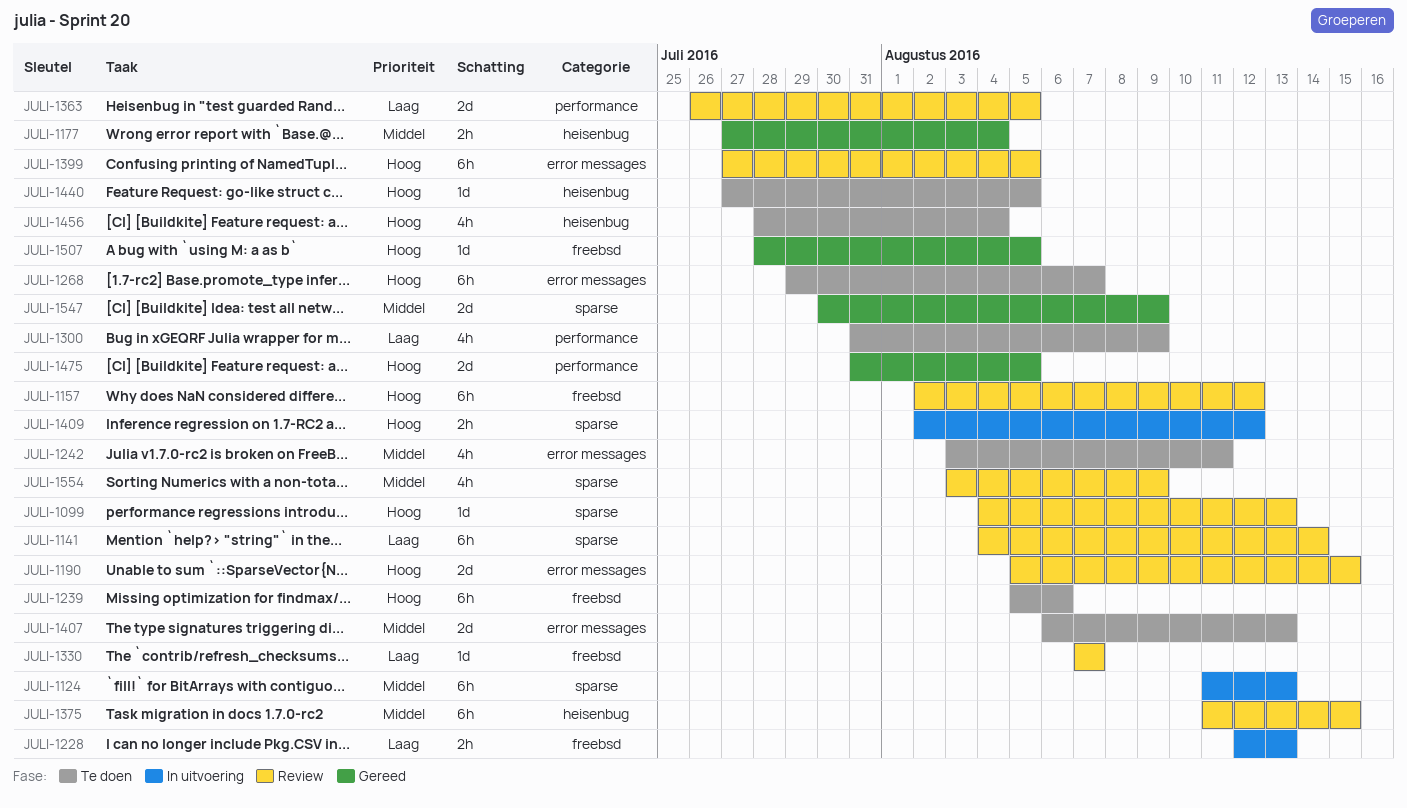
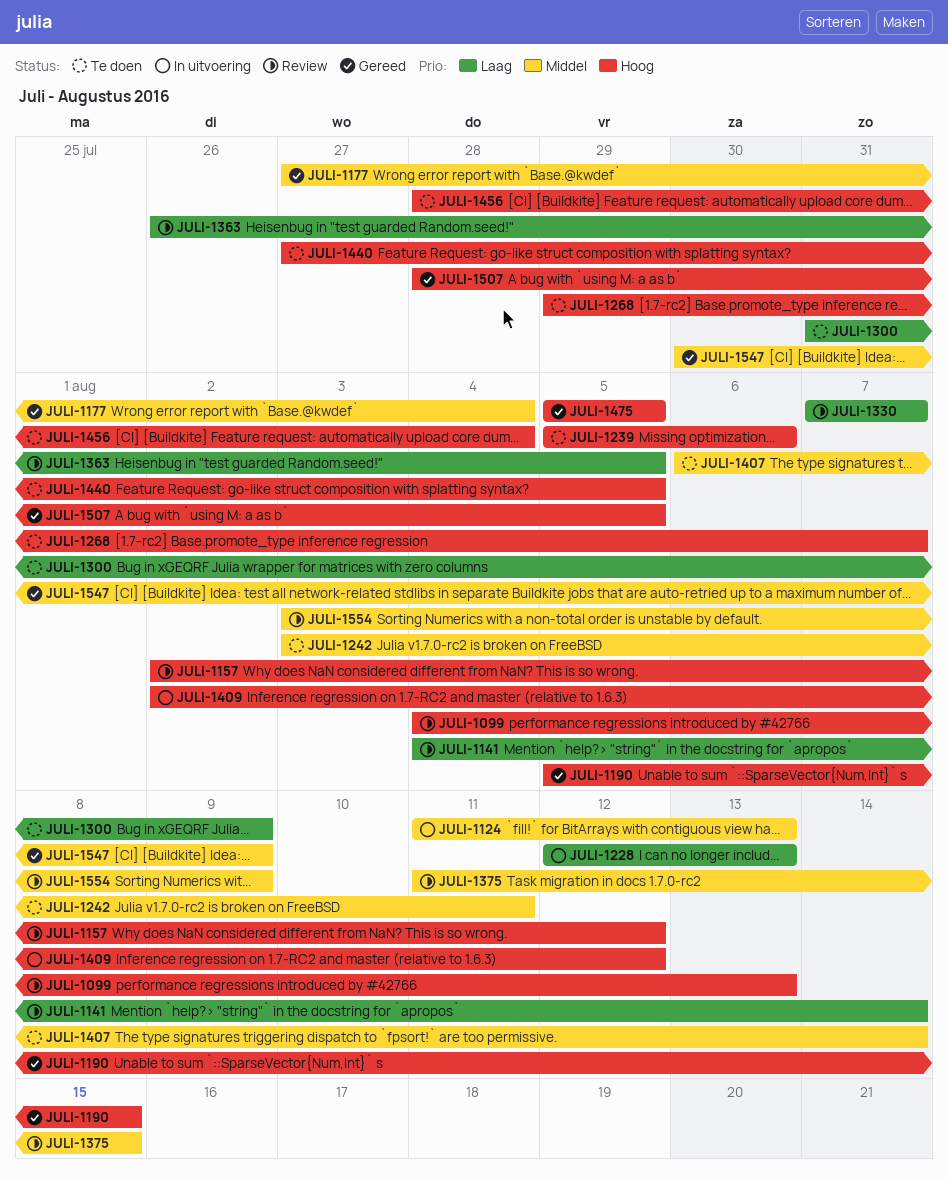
JULI-1190, status: Review -> Gereed
JULI-1399: present -> none
JULI-1407, due: Aug 13 -> Aug 14
JULI-1475, start: Jul 31 -> Aug 5

